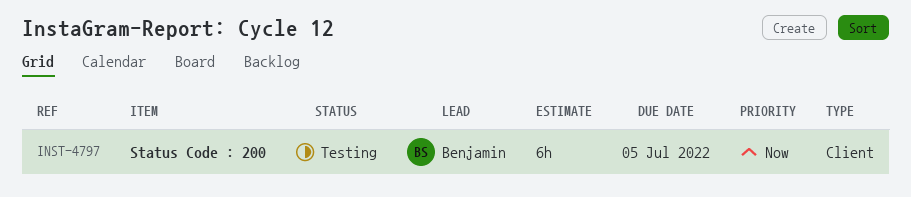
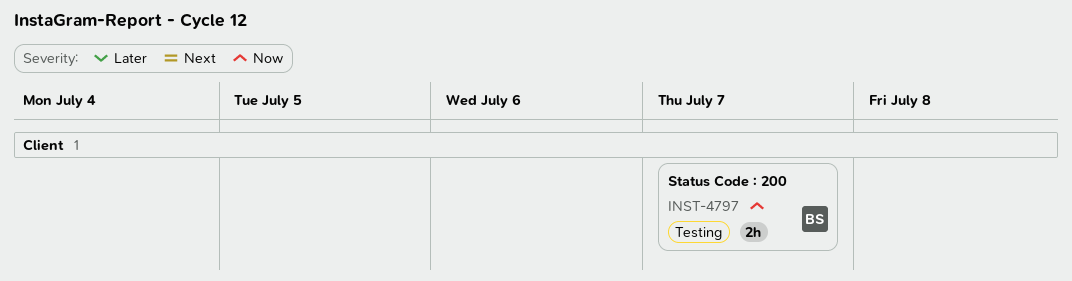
INST-4797, estimate: 6h -> 2h
INST-4797, due: Jul 5 -> Jul 7

